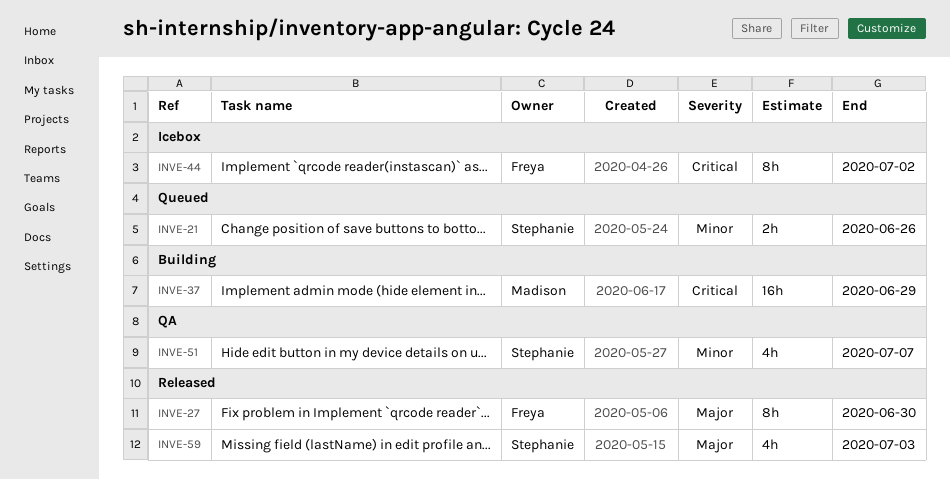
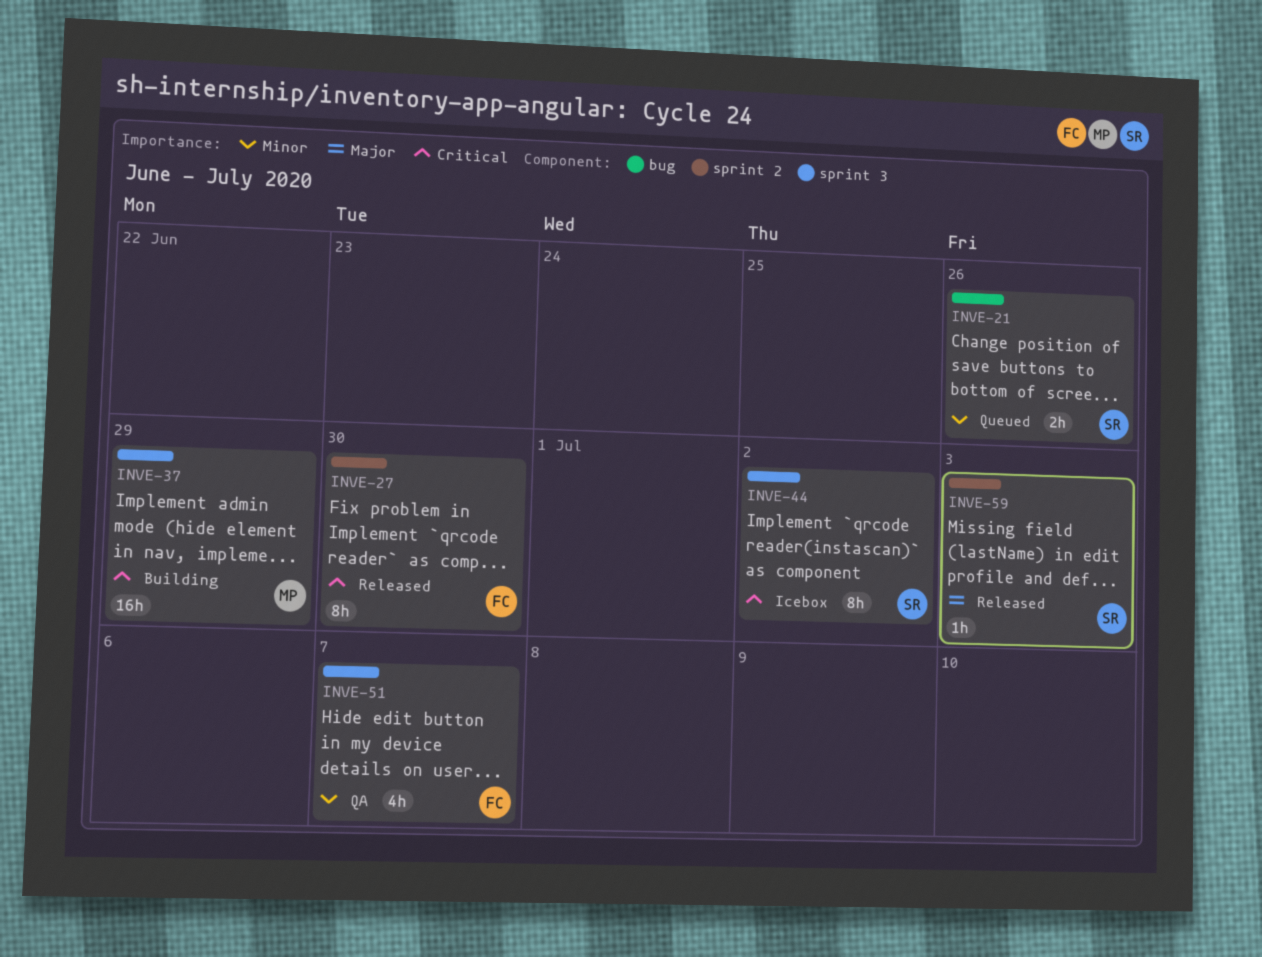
INVE-27, priority: Major -> Critical
INVE-44, owner: Freya -> Stephanie
INVE-51, owner: Stephanie -> Freya
INVE-59, estimate: 4h -> 1h

